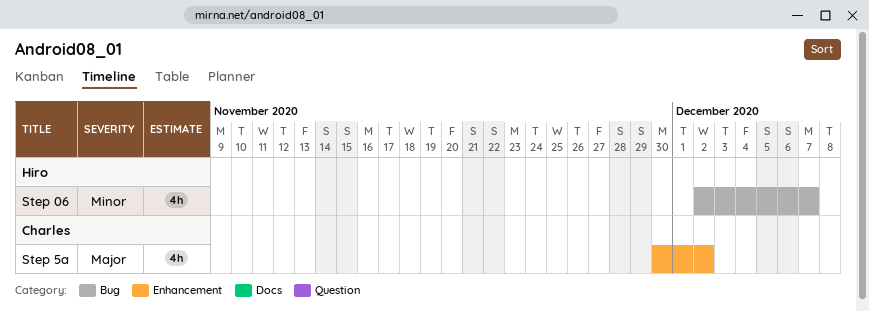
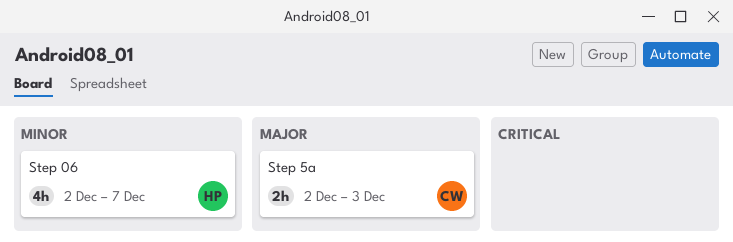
Step 5a, estimate: 4h -> 2h
Step 5a, start: Nov 30 -> Dec 2
Step 5a, due: Dec 2 -> Dec 3

